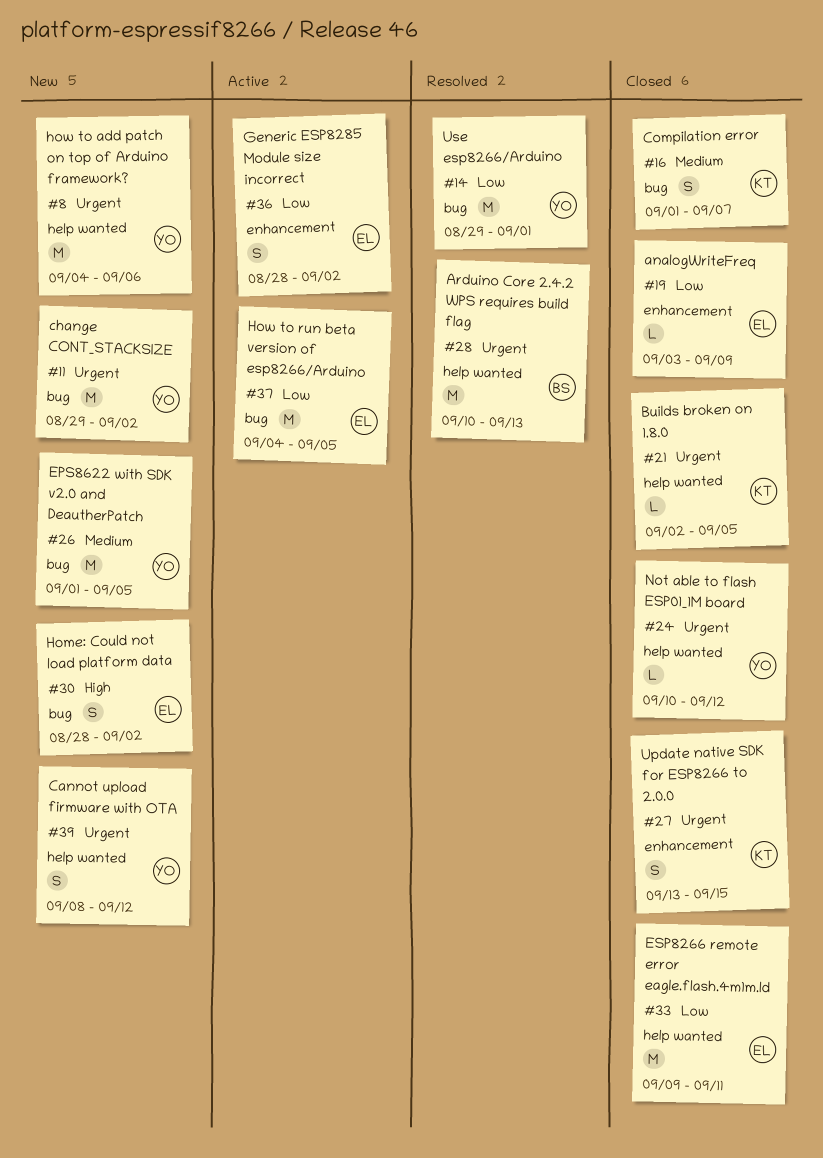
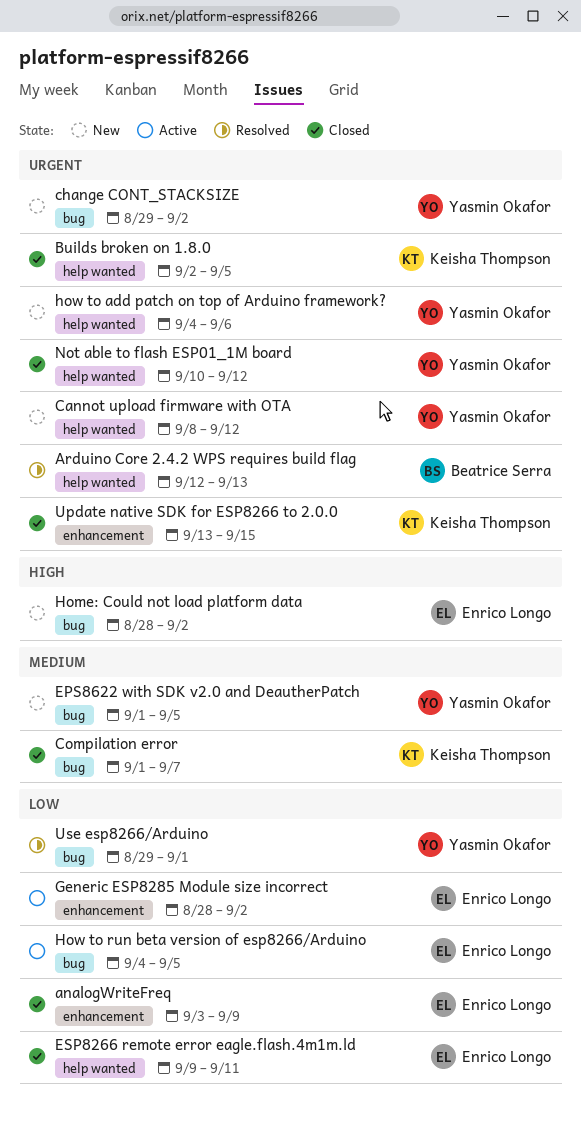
Arduino Core 2.4.2 WPS requires build flag, start: Sep 10 -> Sep 12

